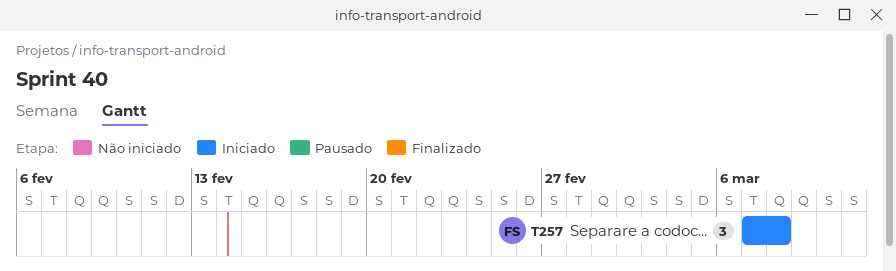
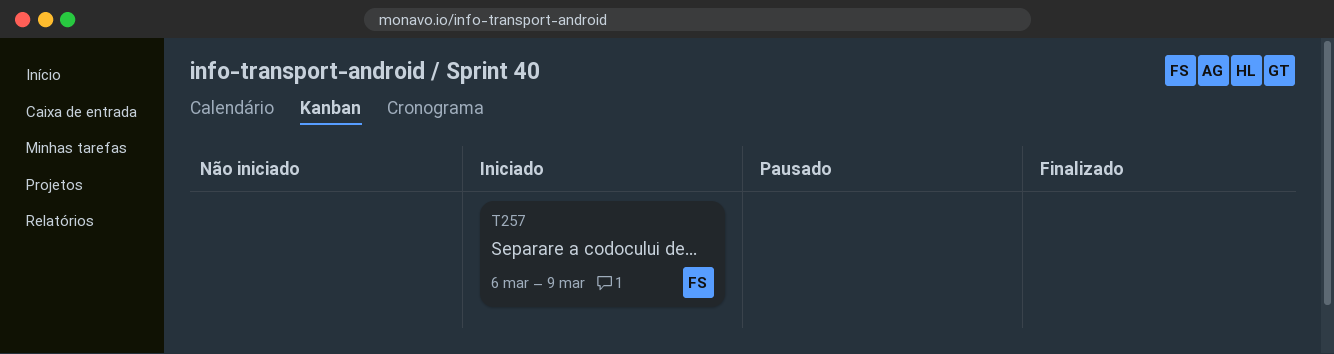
T257, start: Mar 7 -> Mar 6
T257, due: Mar 8 -> Mar 9

